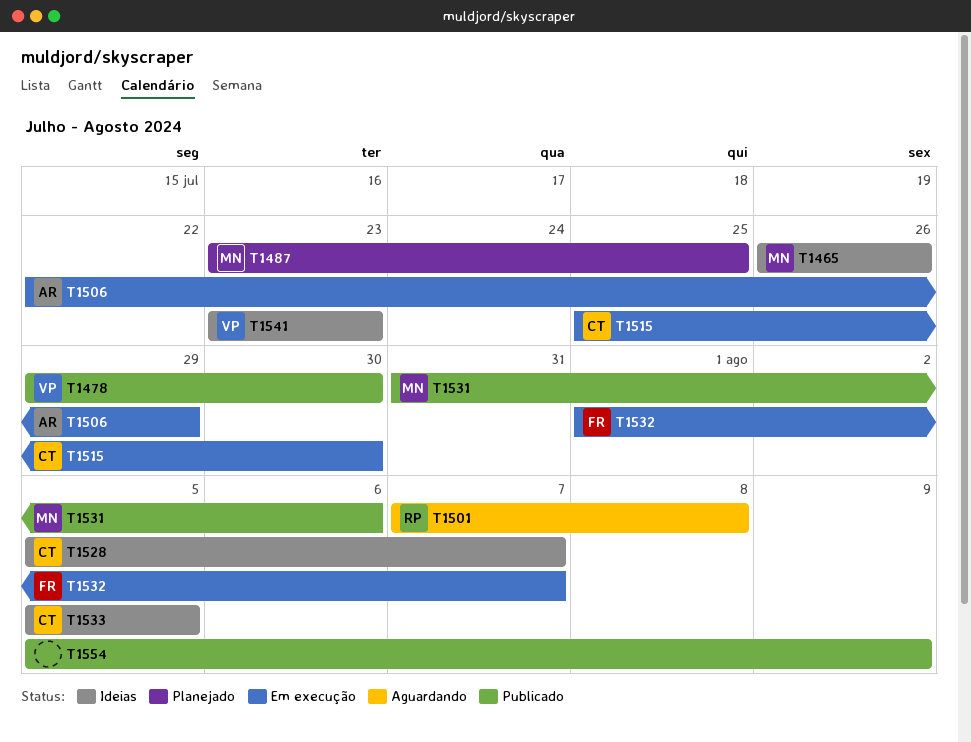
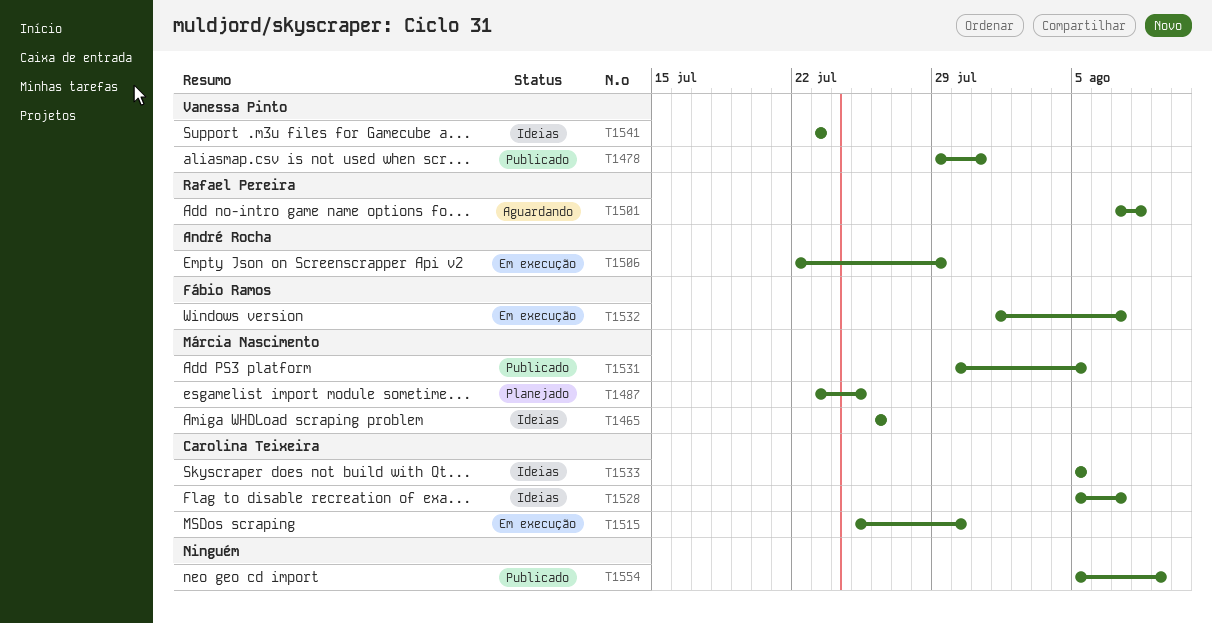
T1478, due: Jul 30 -> Jul 31
T1531, start: Jul 31 -> Jul 30
T1531, due: Aug 6 -> Aug 5

